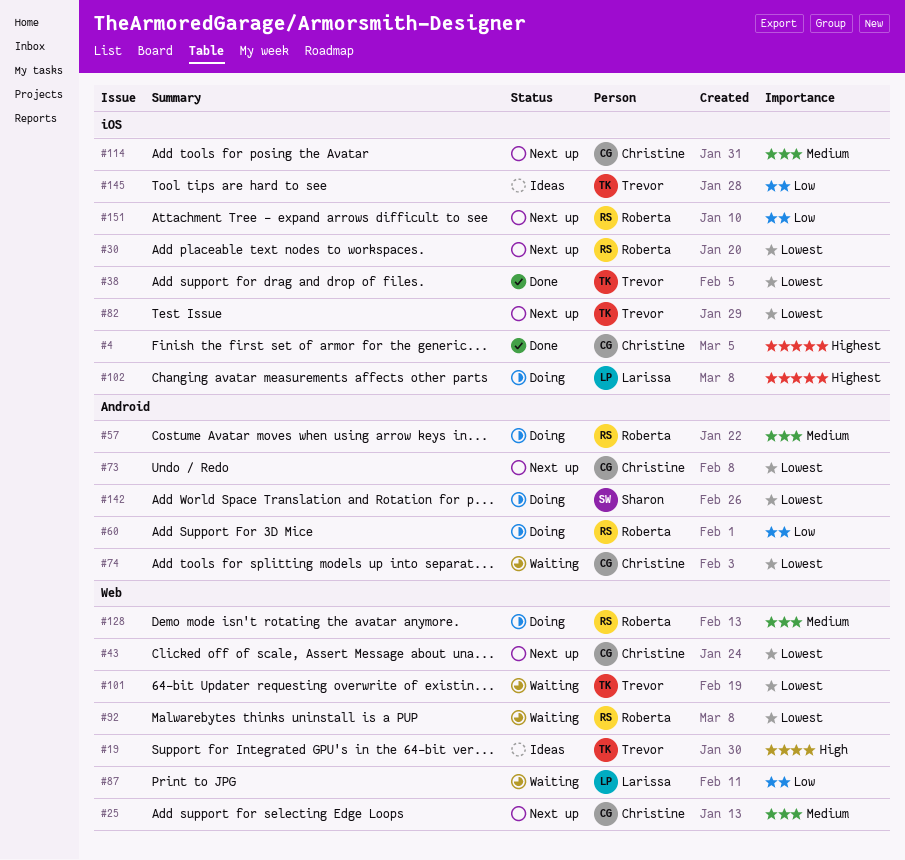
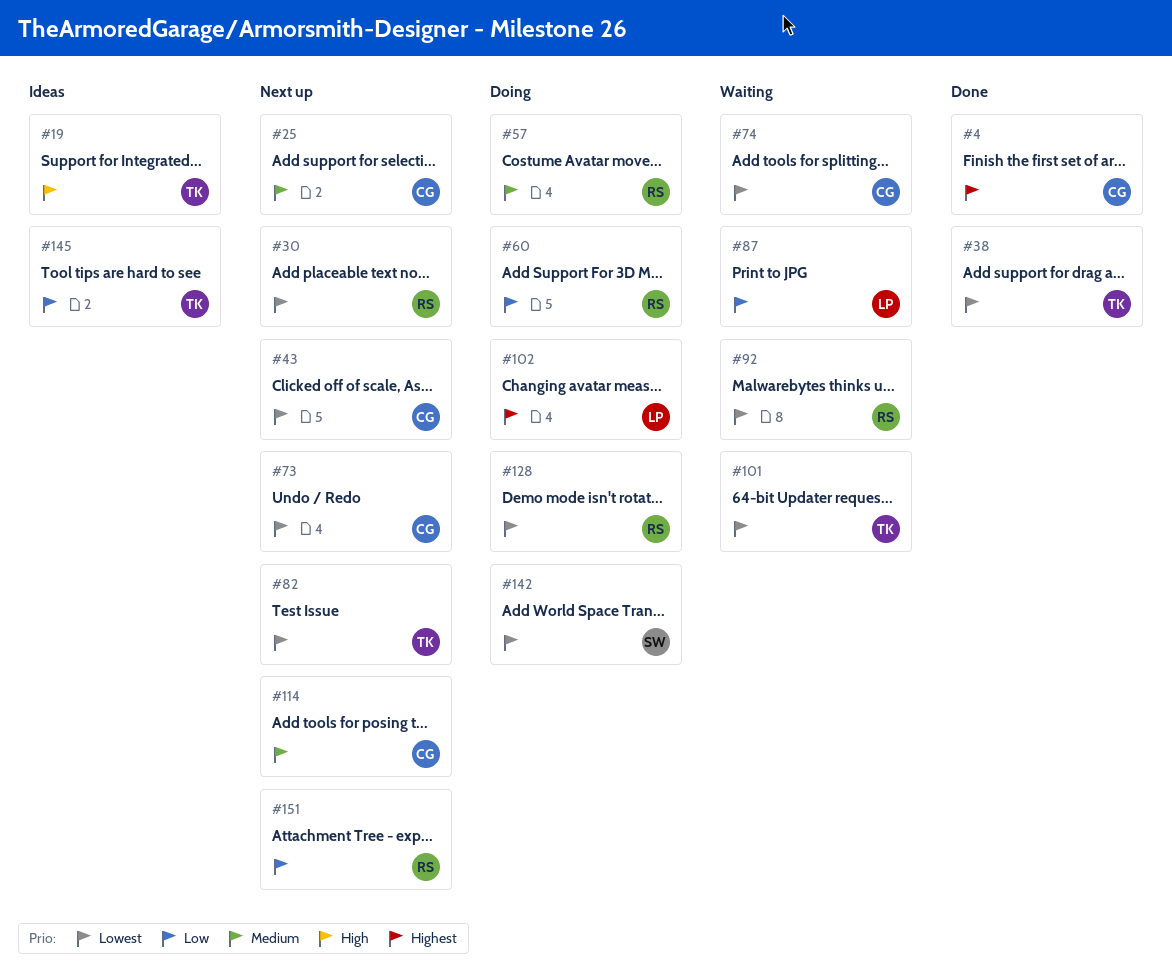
#128, priority: Medium -> Lowest

